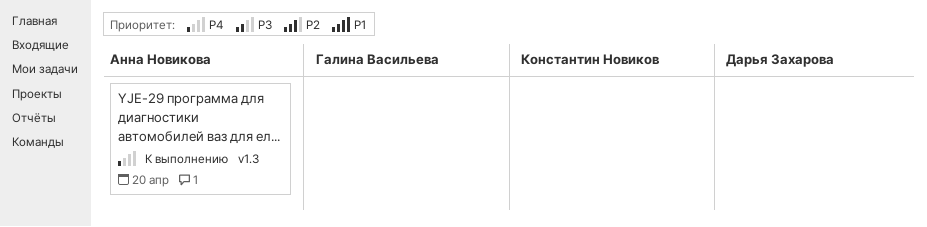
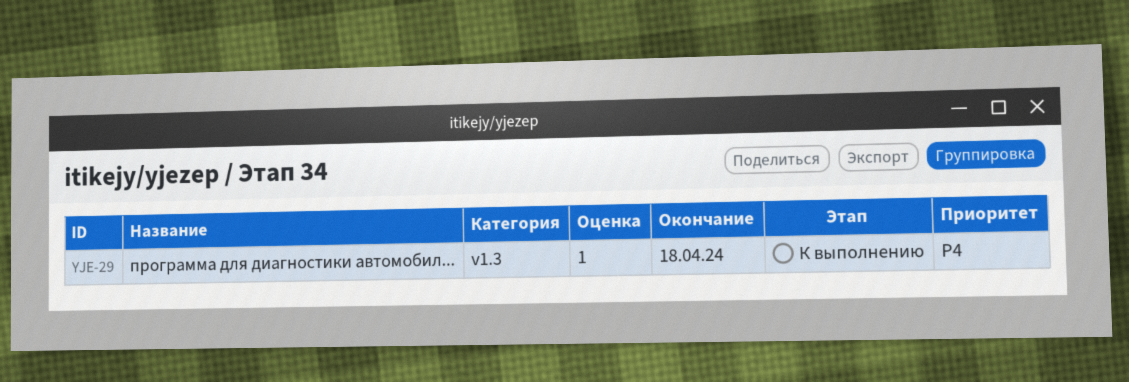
YJE-29, due: Apr 20 -> Apr 18

